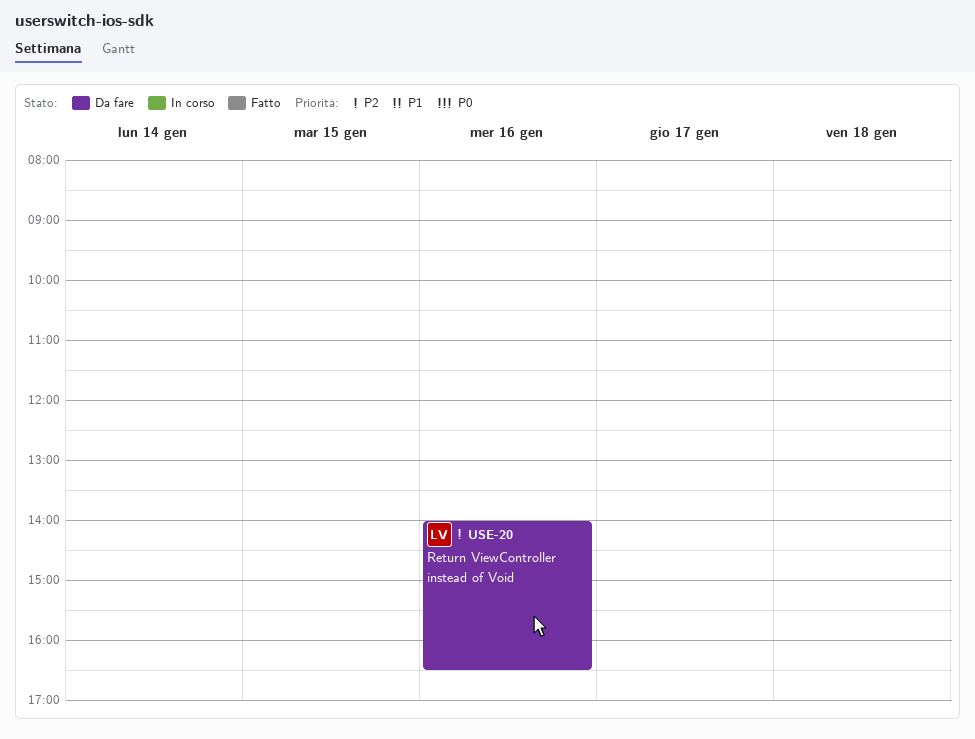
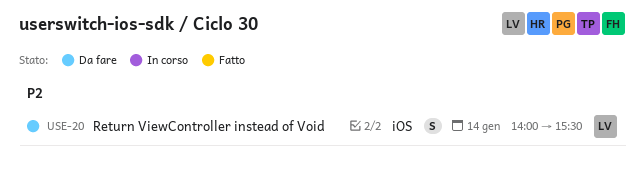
USE-20, day: Jan 16 -> Jan 14
USE-20, ends: 16:30 -> 15:30

